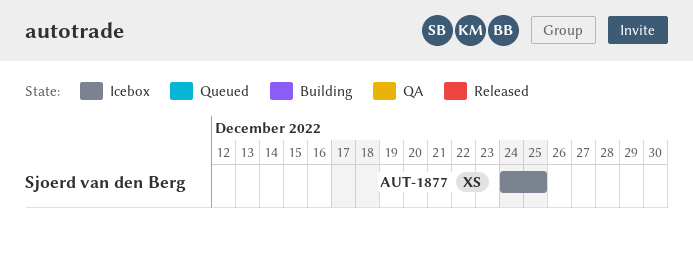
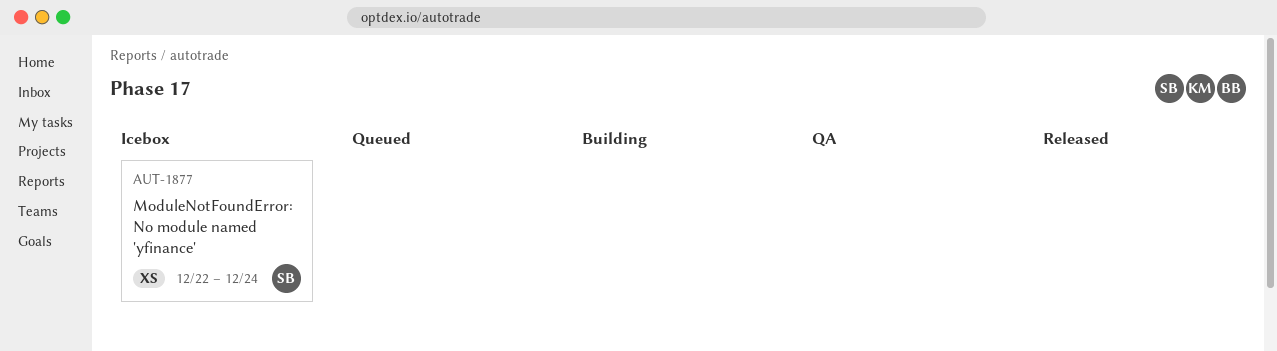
AUT-1877, start: Dec 24 -> Dec 22
AUT-1877, due: Dec 25 -> Dec 24

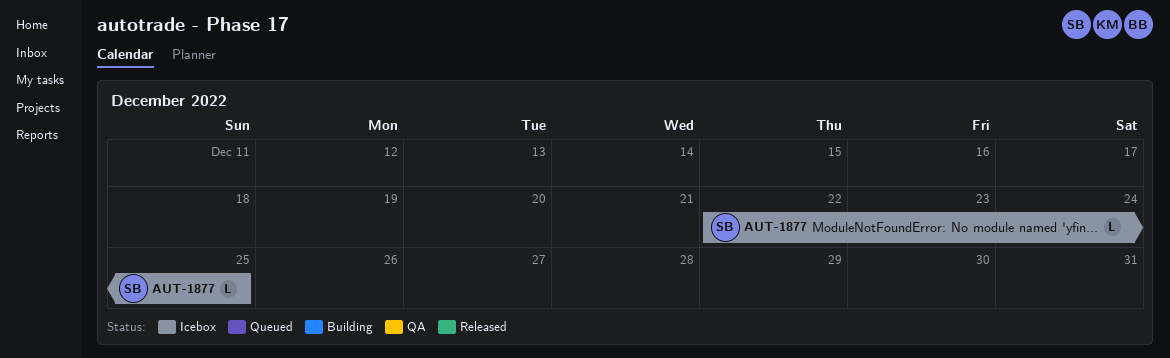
AUT-1877, estimate: XS -> L
AUT-1877, due: Dec 24 -> Dec 25

